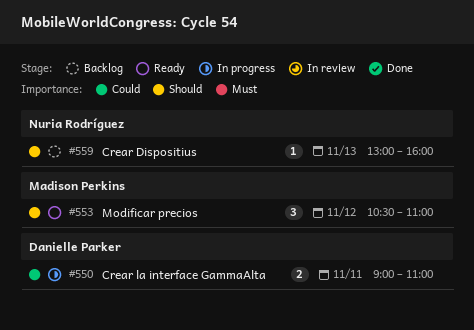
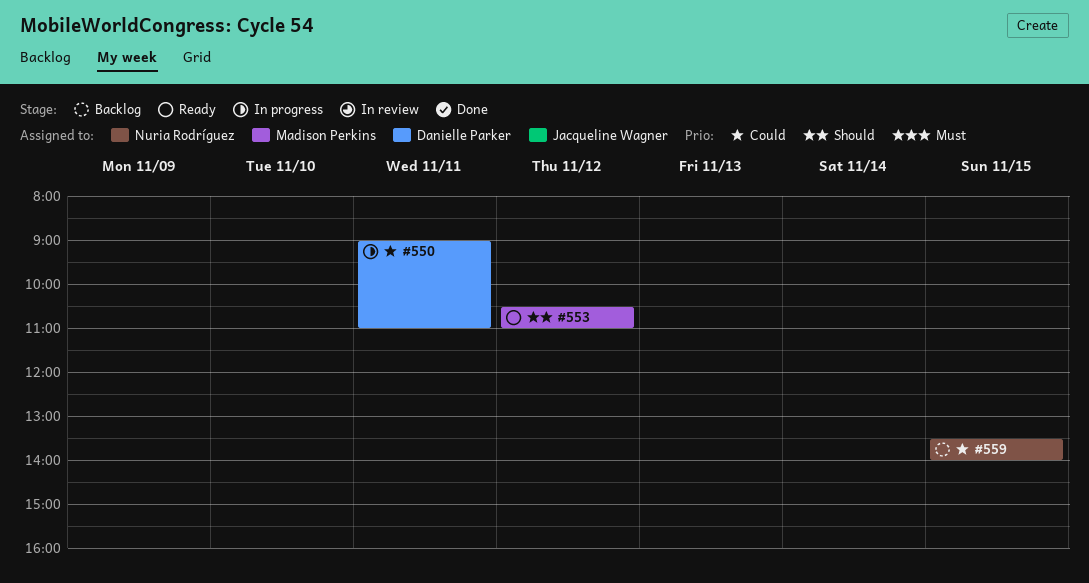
#559, priority: Should -> Could
#559, day: Nov 13 -> Nov 15
#559, begins: 13:00 -> 13:30
#559, ends: 16:00 -> 14:00

